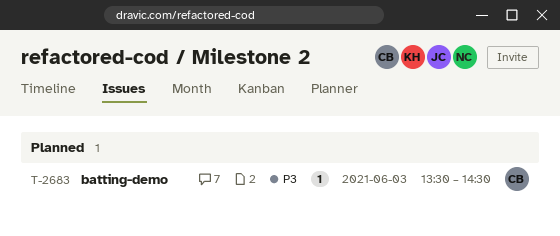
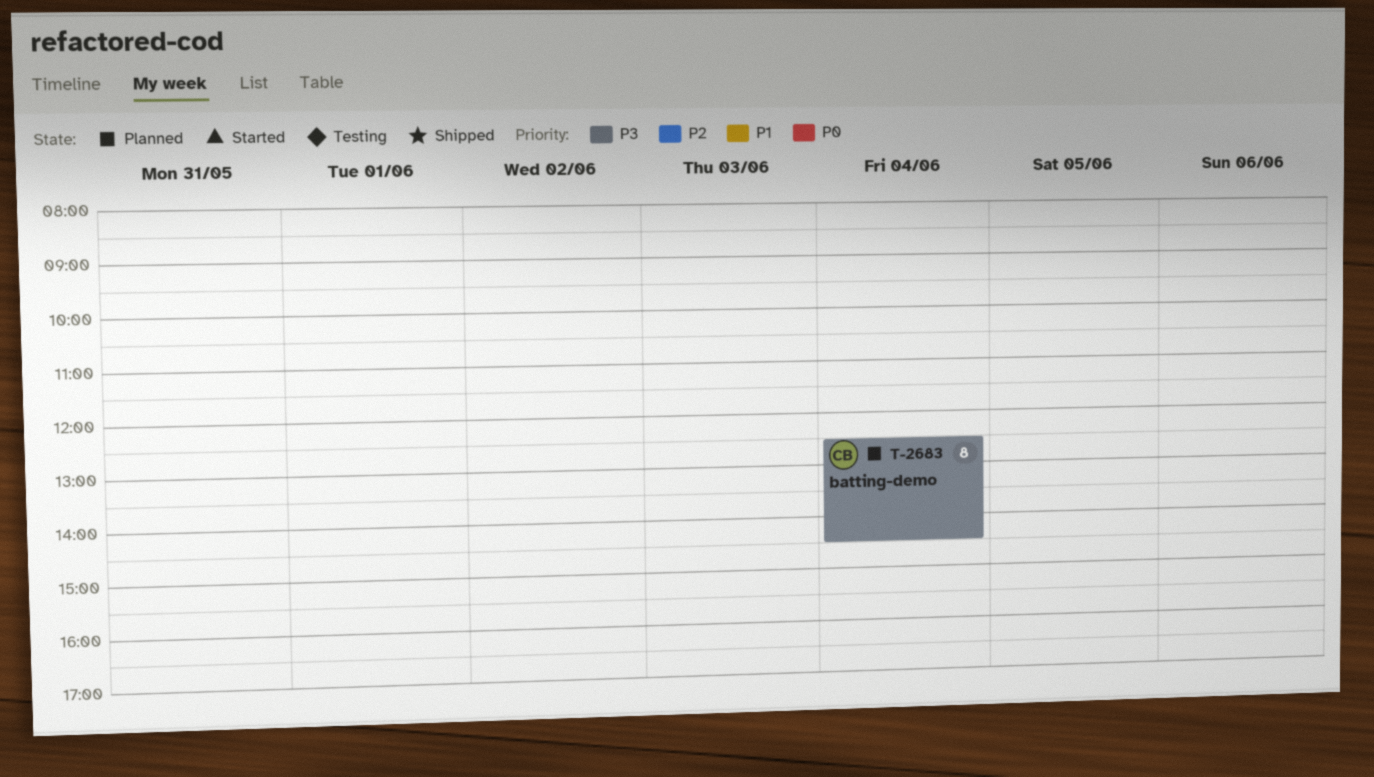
T-2683, estimate: 1 -> 8
T-2683, day: Jun 3 -> Jun 4
T-2683, begins: 13:30 -> 12:30

